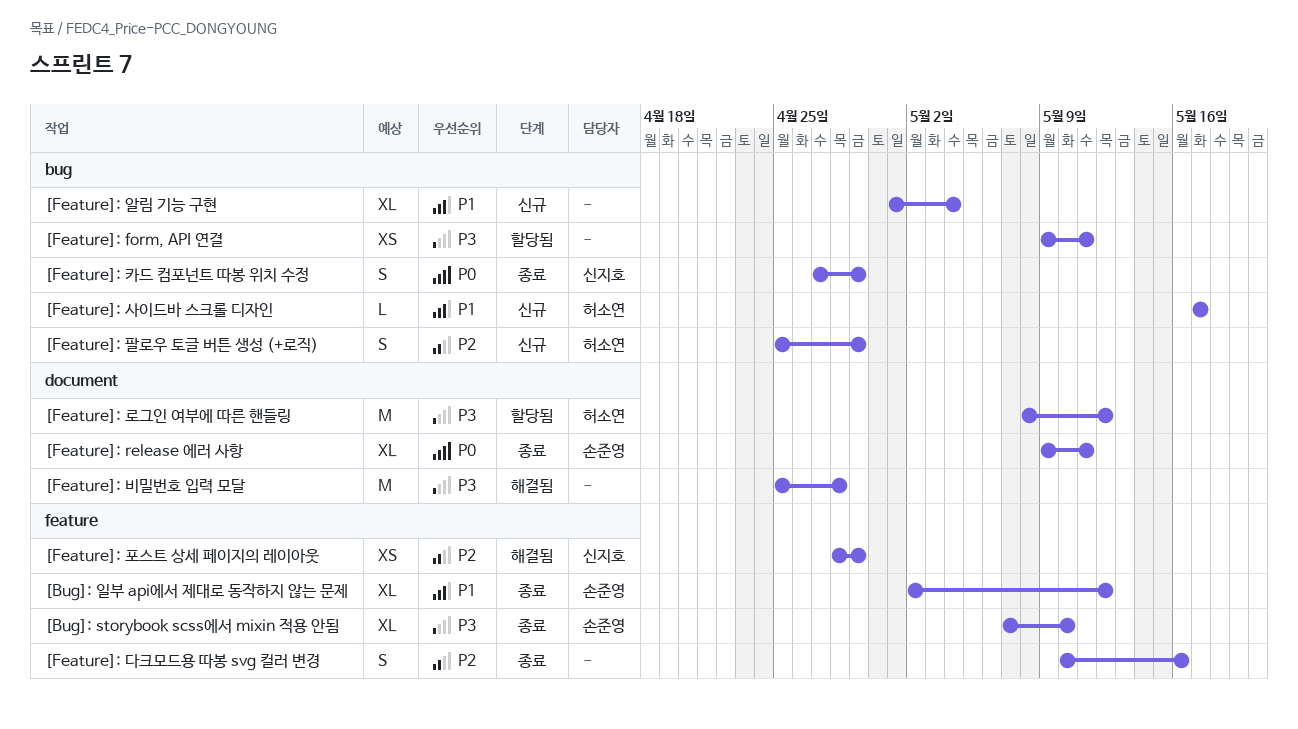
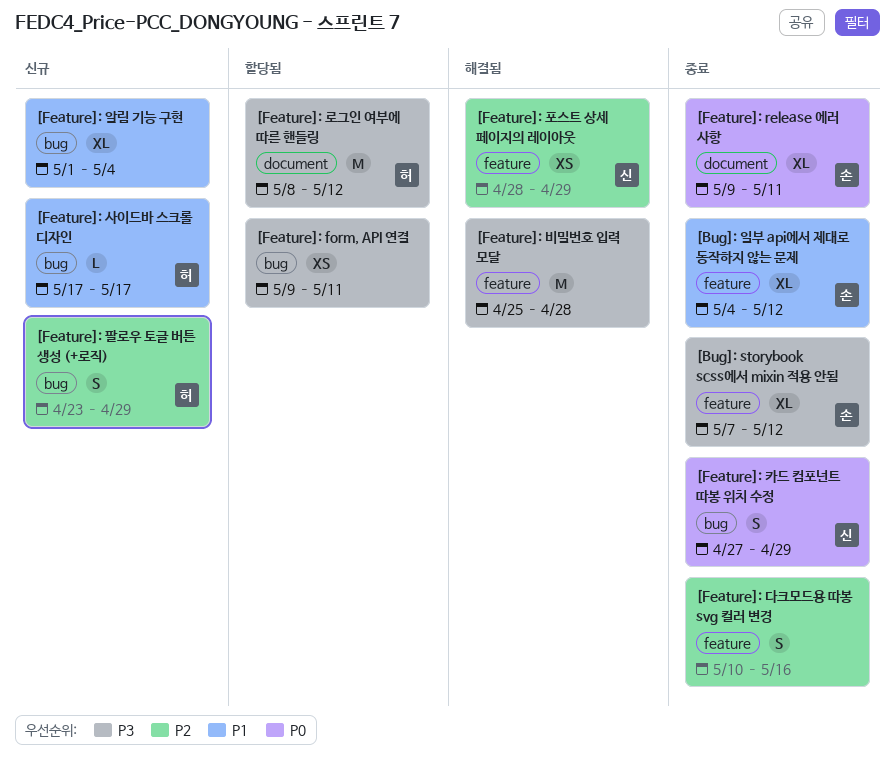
[Bug]: storybook scss에서 mixin 적용 안됨, due: May 10 -> May 12
[Bug]: 일부 api에서 제대로 동작하지 않는 문제, start: May 2 -> May 4
[Feature]: 비밀번호 입력 모달, label: document -> feature
[Feature]: 팔로우 토글 버튼 생성 (+로직), start: Apr 25 -> Apr 23

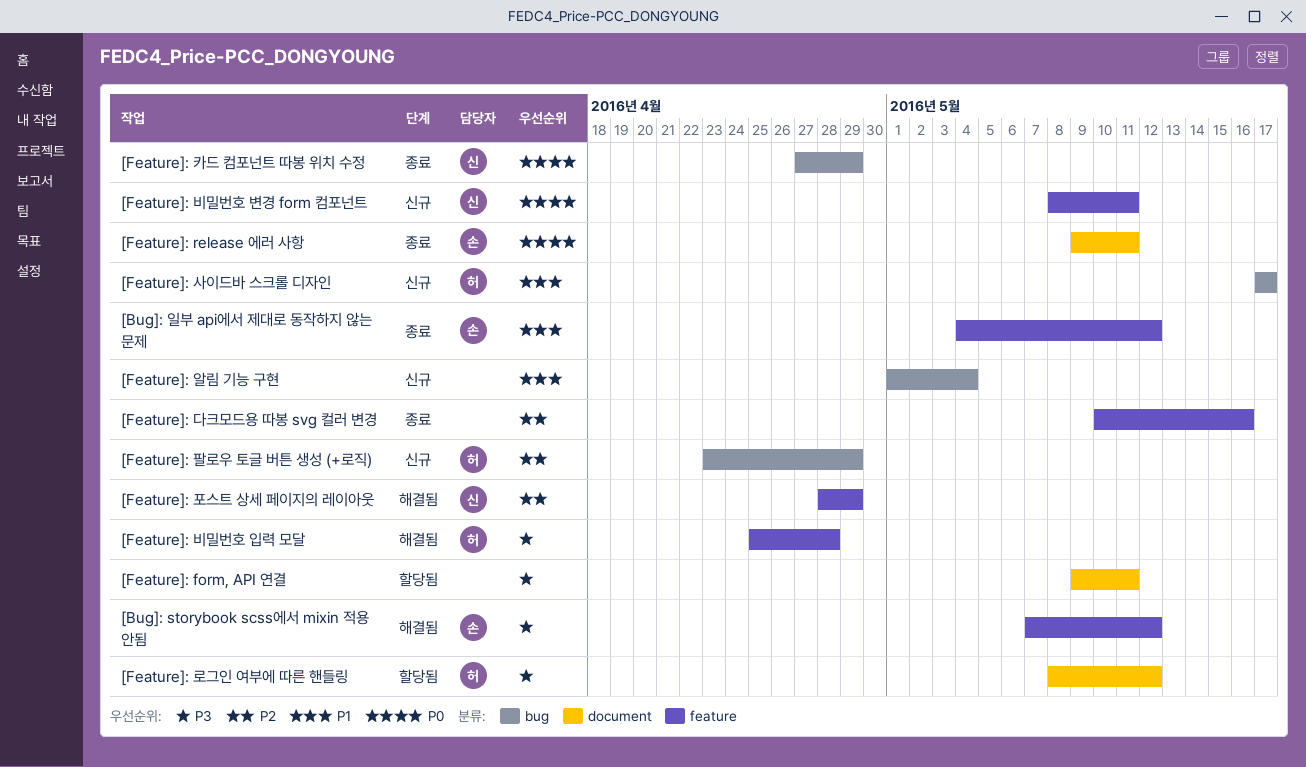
[Bug]: storybook scss에서 mixin 적용 안됨, status: 종료 -> 해결됨
[Feature]: form, API 연결, label: bug -> document
[Feature]: 비밀번호 변경 form 컴포넌트: none -> present
[Feature]: 비밀번호 입력 모달, owner: none -> 허

